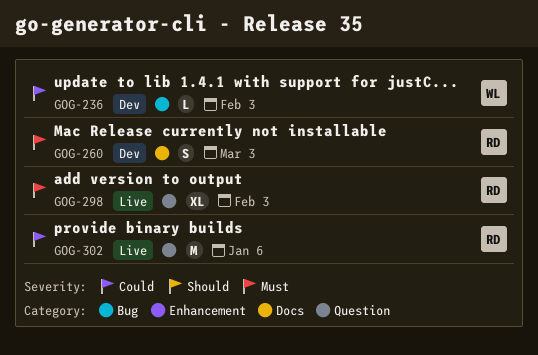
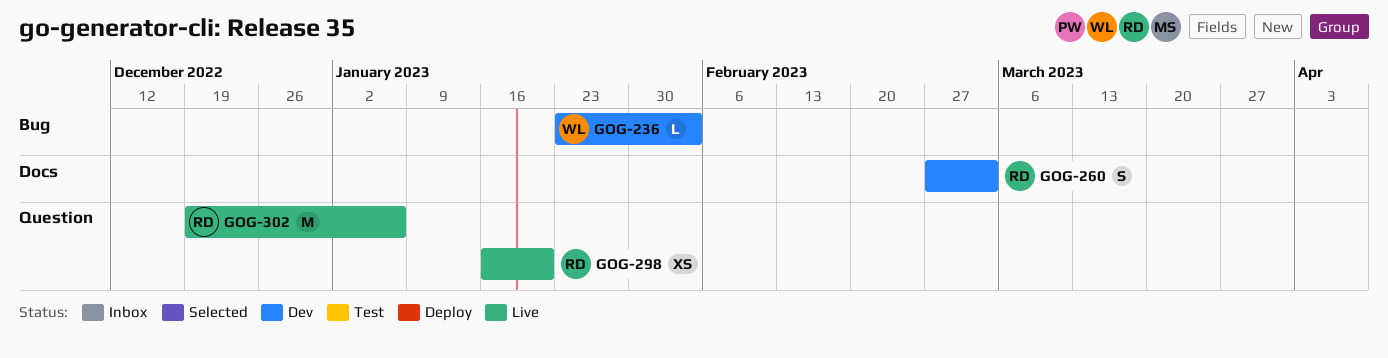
GOG-298, estimate: XL -> XS
GOG-298, due: Feb 3 -> Jan 20

